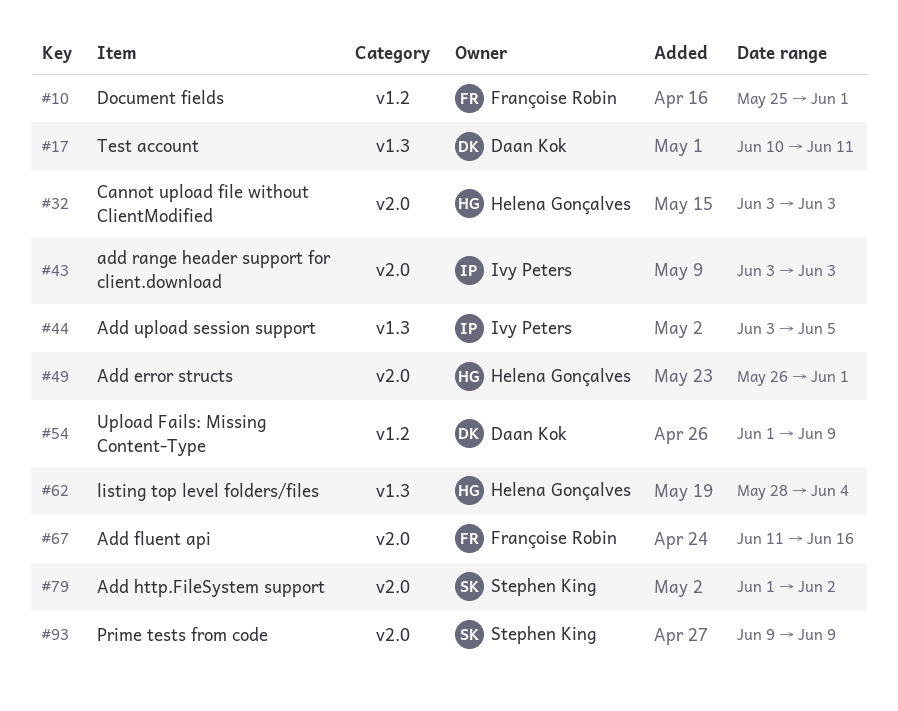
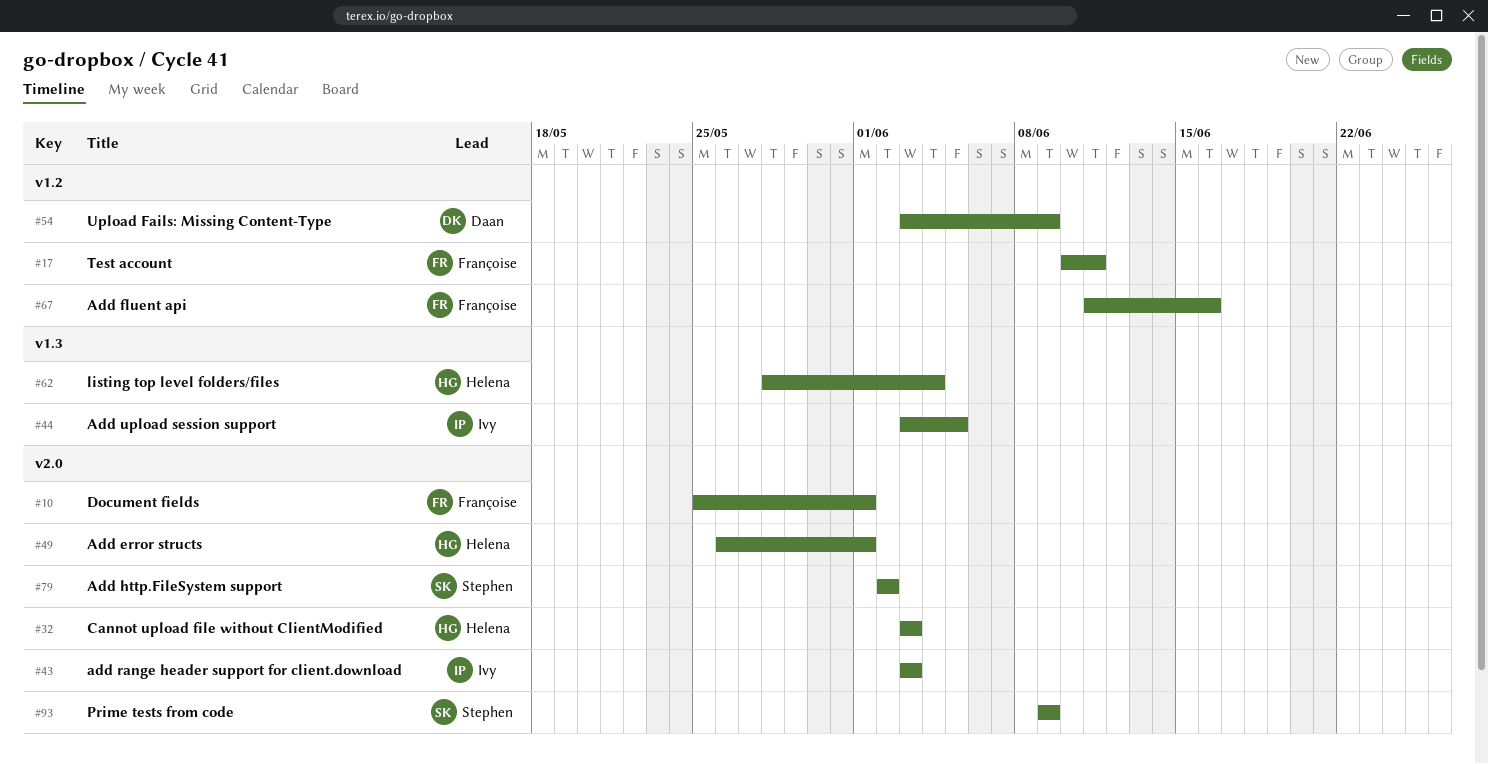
#10, label: v1.2 -> v2.0
#17, owner: Daan Kok -> Françoise Robin
#17, label: v1.3 -> v1.2
#54, start: Jun 1 -> Jun 3
#67, label: v2.0 -> v1.2
#79, start: Jun 1 -> Jun 2

